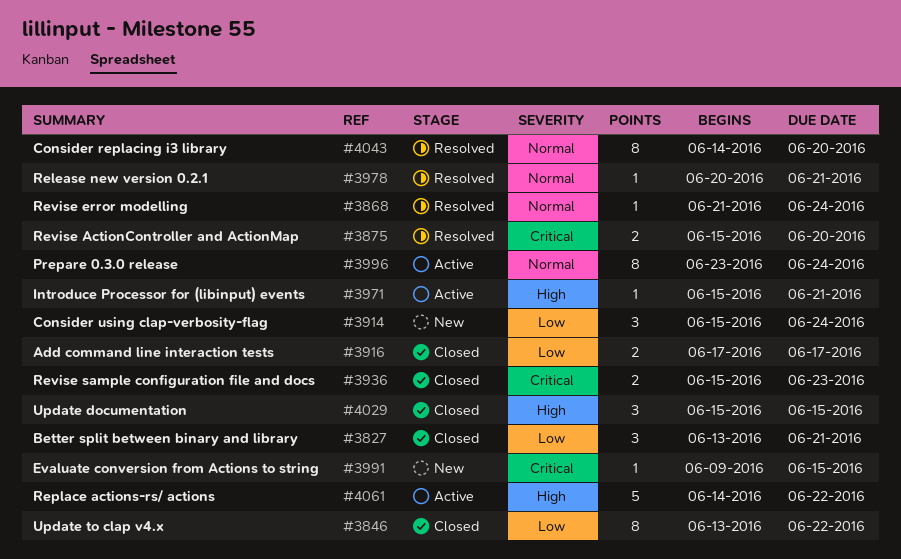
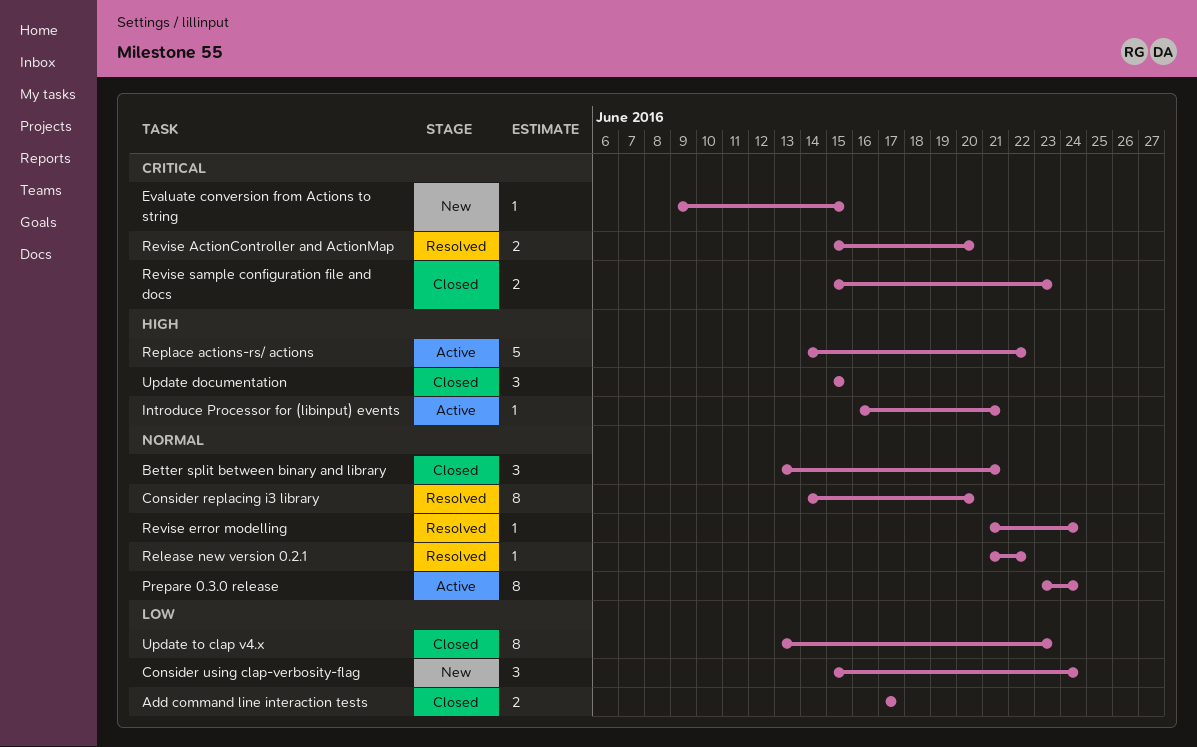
Better split between binary and library, priority: Low -> Normal
Introduce Processor for (libinput) events, start: Jun 15 -> Jun 16
Release new version 0.2.1, start: Jun 20 -> Jun 21
Release new version 0.2.1, due: Jun 21 -> Jun 22
Update to clap v4.x, due: Jun 22 -> Jun 23

